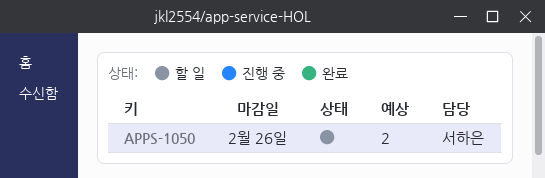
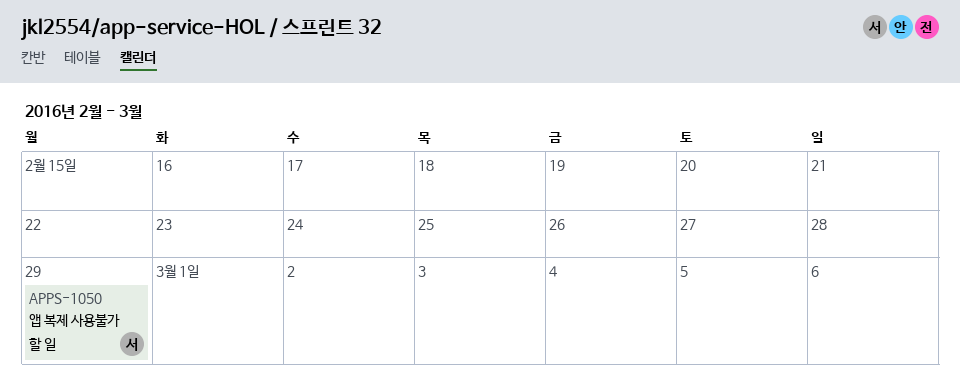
APPS-1050, due: Feb 26 -> Feb 29

